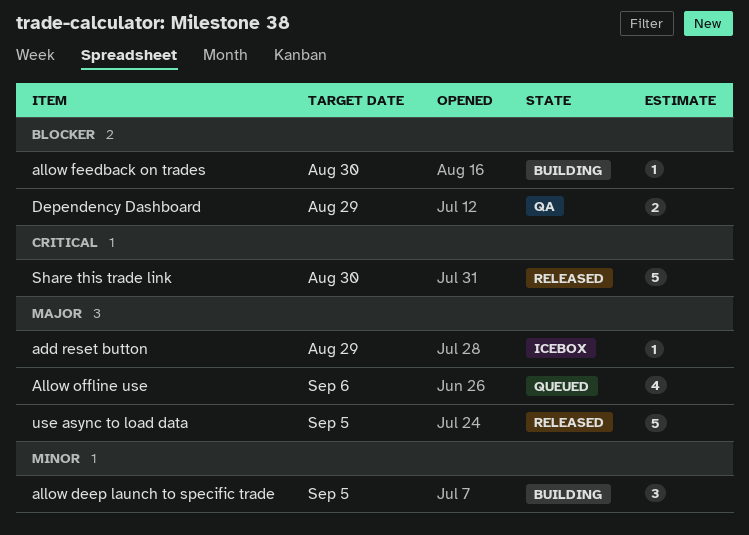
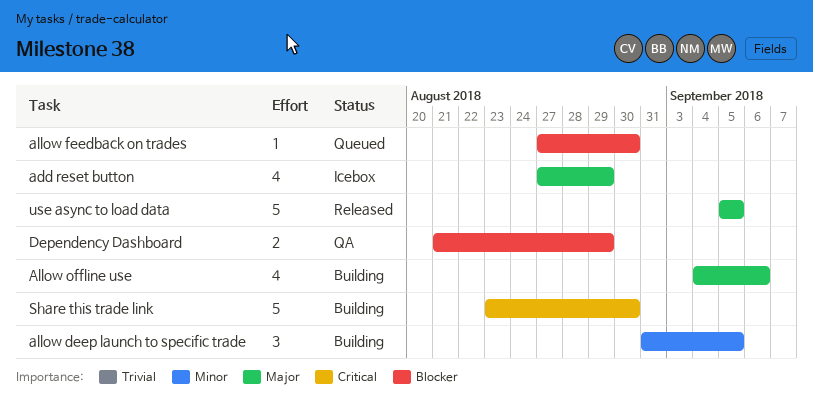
add reset button, estimate: 1 -> 4
allow feedback on trades, status: Building -> Queued
Allow offline use, status: Queued -> Building
Share this trade link, status: Released -> Building

